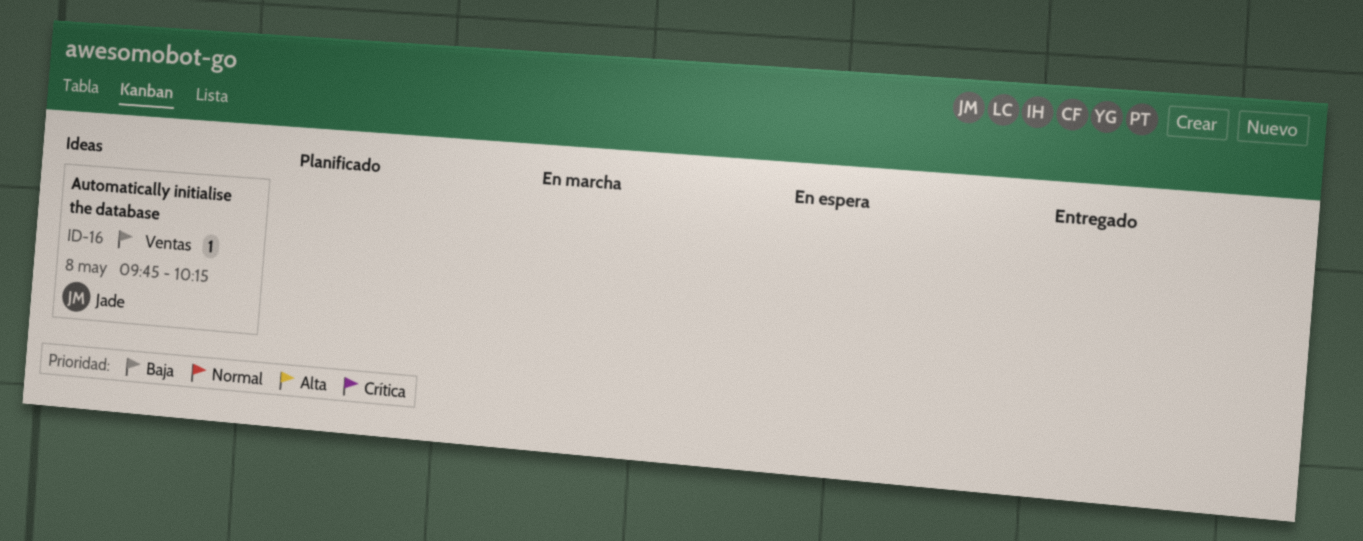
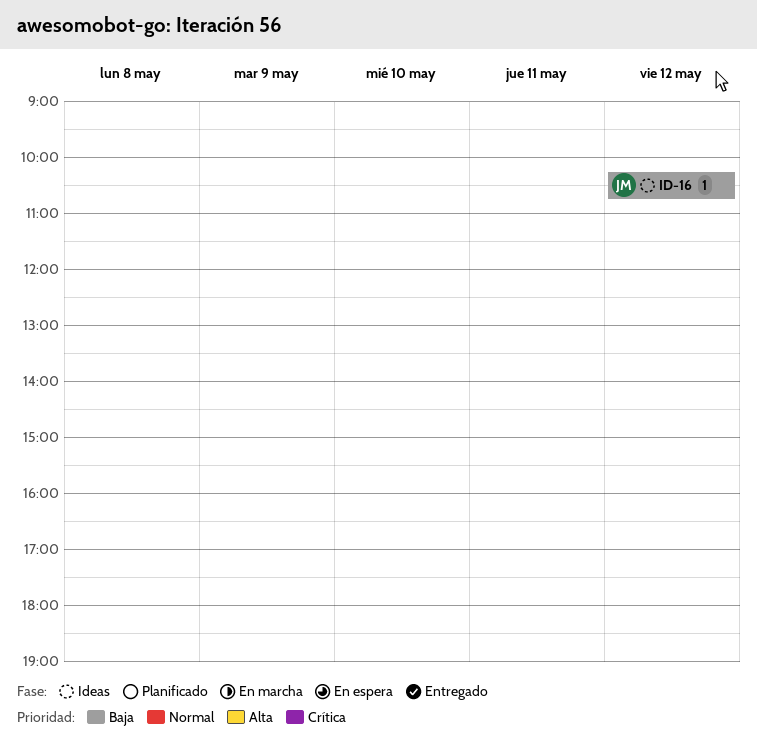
ID-16, day: May 8 -> May 12
ID-16, begins: 09:45 -> 10:15
ID-16, ends: 10:15 -> 10:45

